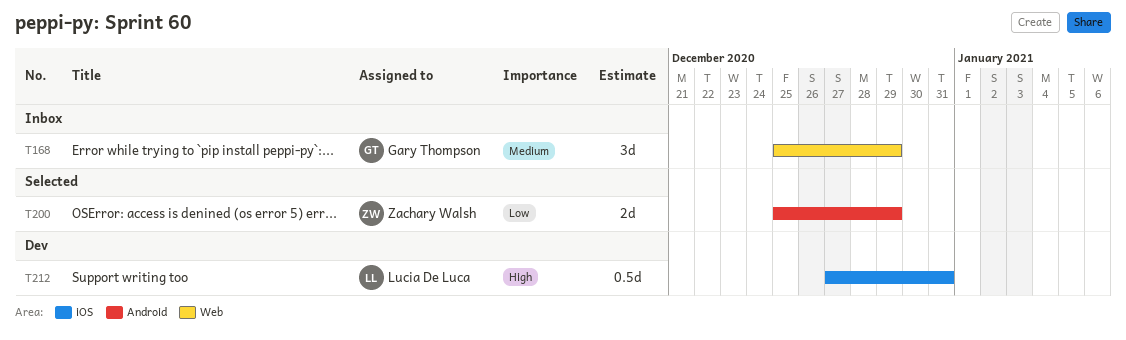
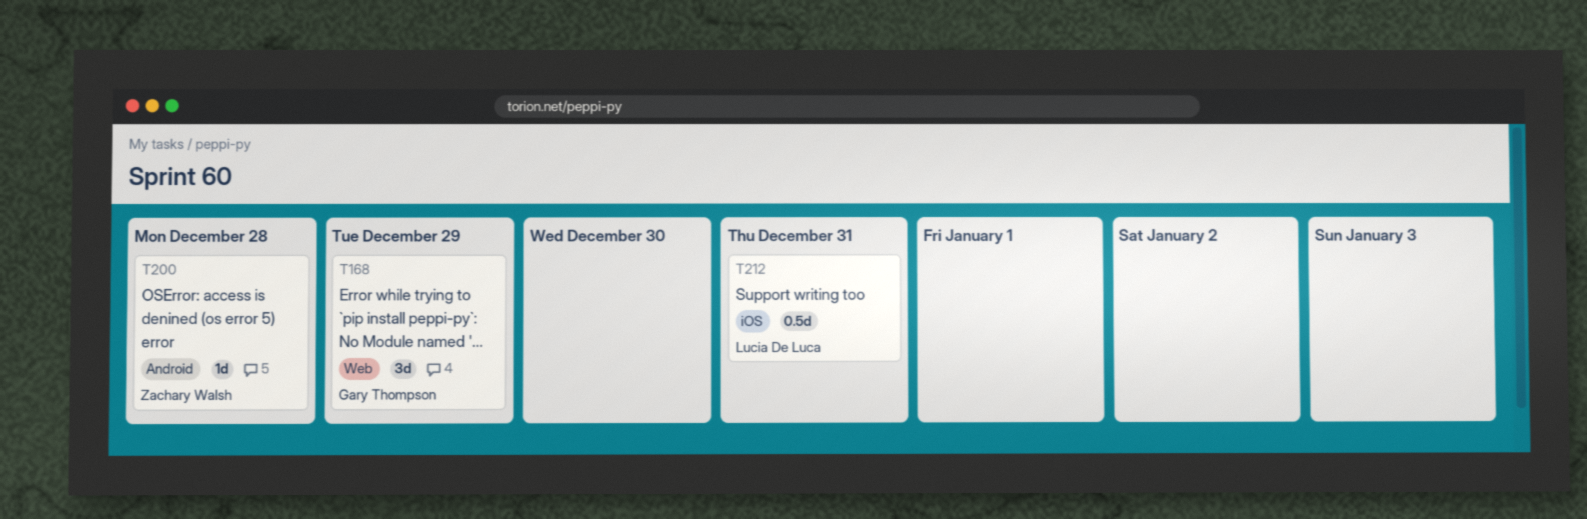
T200, estimate: 2d -> 1d
T200, due: Dec 29 -> Dec 28

